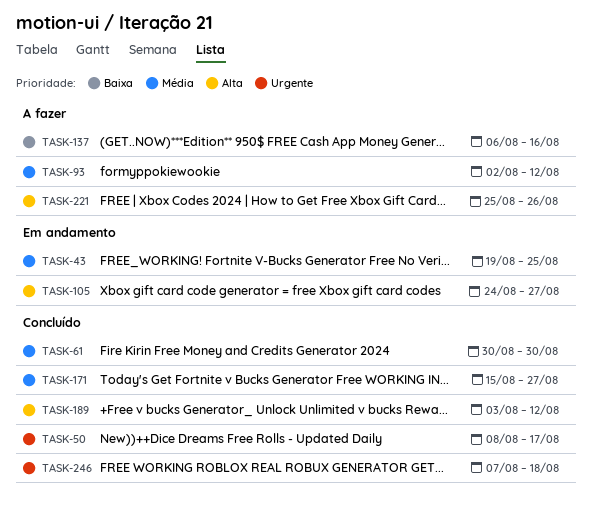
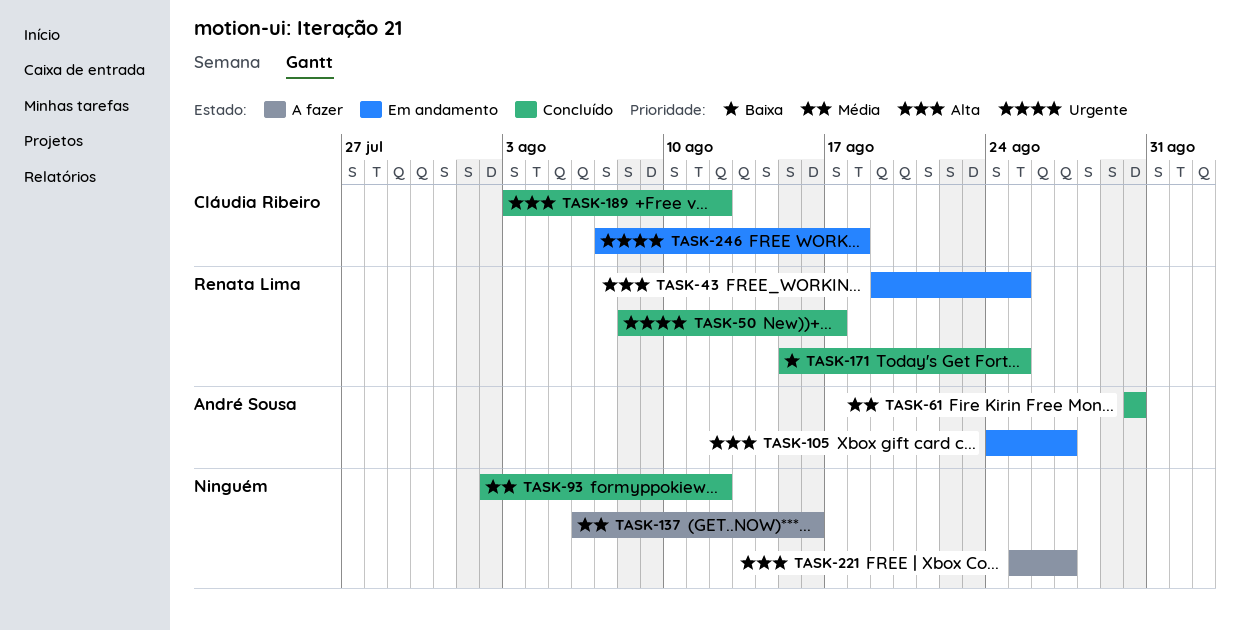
TASK-43, priority: Média -> Alta
TASK-93, status: A fazer -> Concluído
TASK-137, priority: Baixa -> Média
TASK-171, priority: Média -> Baixa
TASK-171, due: Aug 27 -> Aug 25
TASK-221, due: Aug 26 -> Aug 27
TASK-246, status: Concluído -> Em andamento

